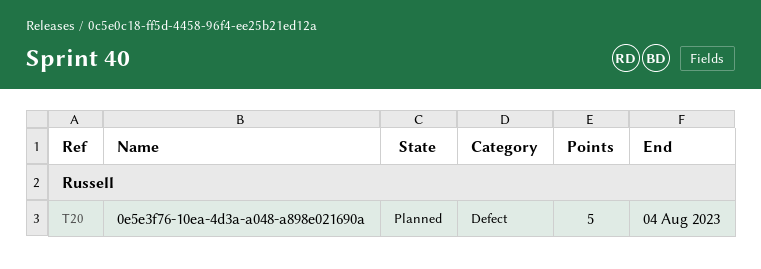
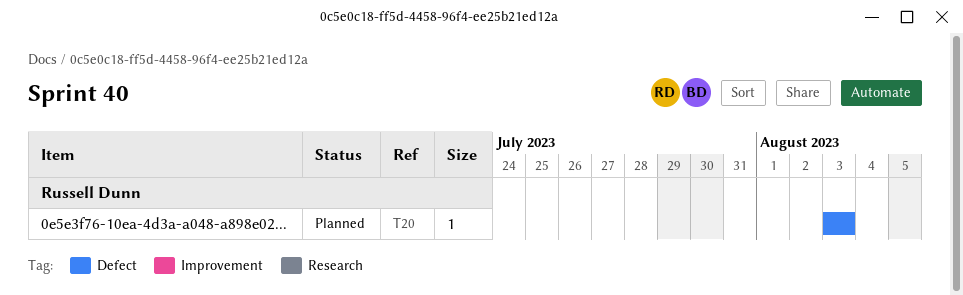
T20, estimate: 5 -> 1
T20, due: Aug 4 -> Aug 3

